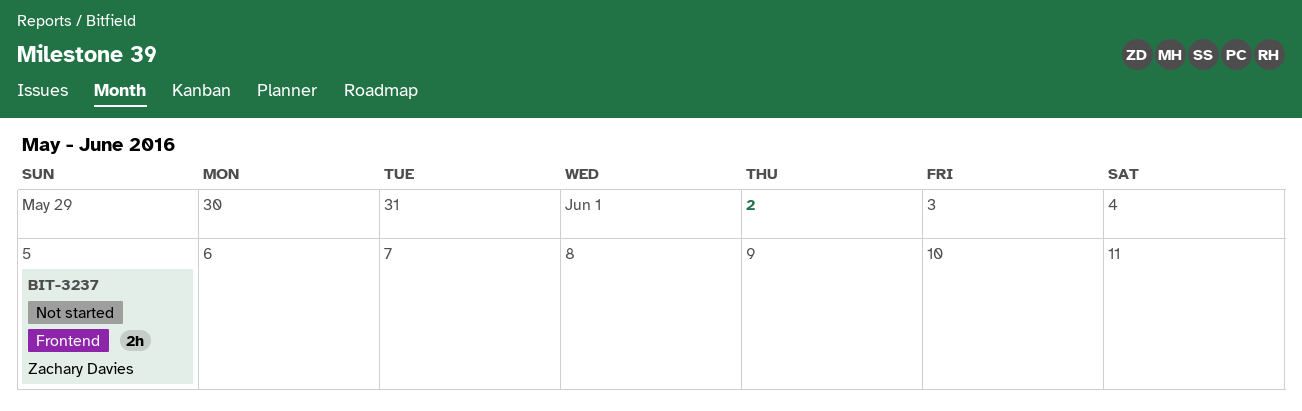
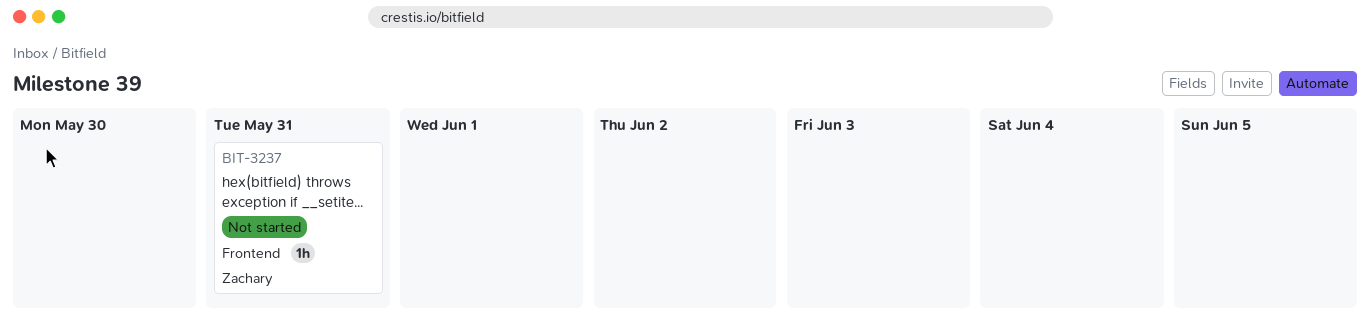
BIT-3237, estimate: 2h -> 1h
BIT-3237, due: Jun 5 -> May 31

